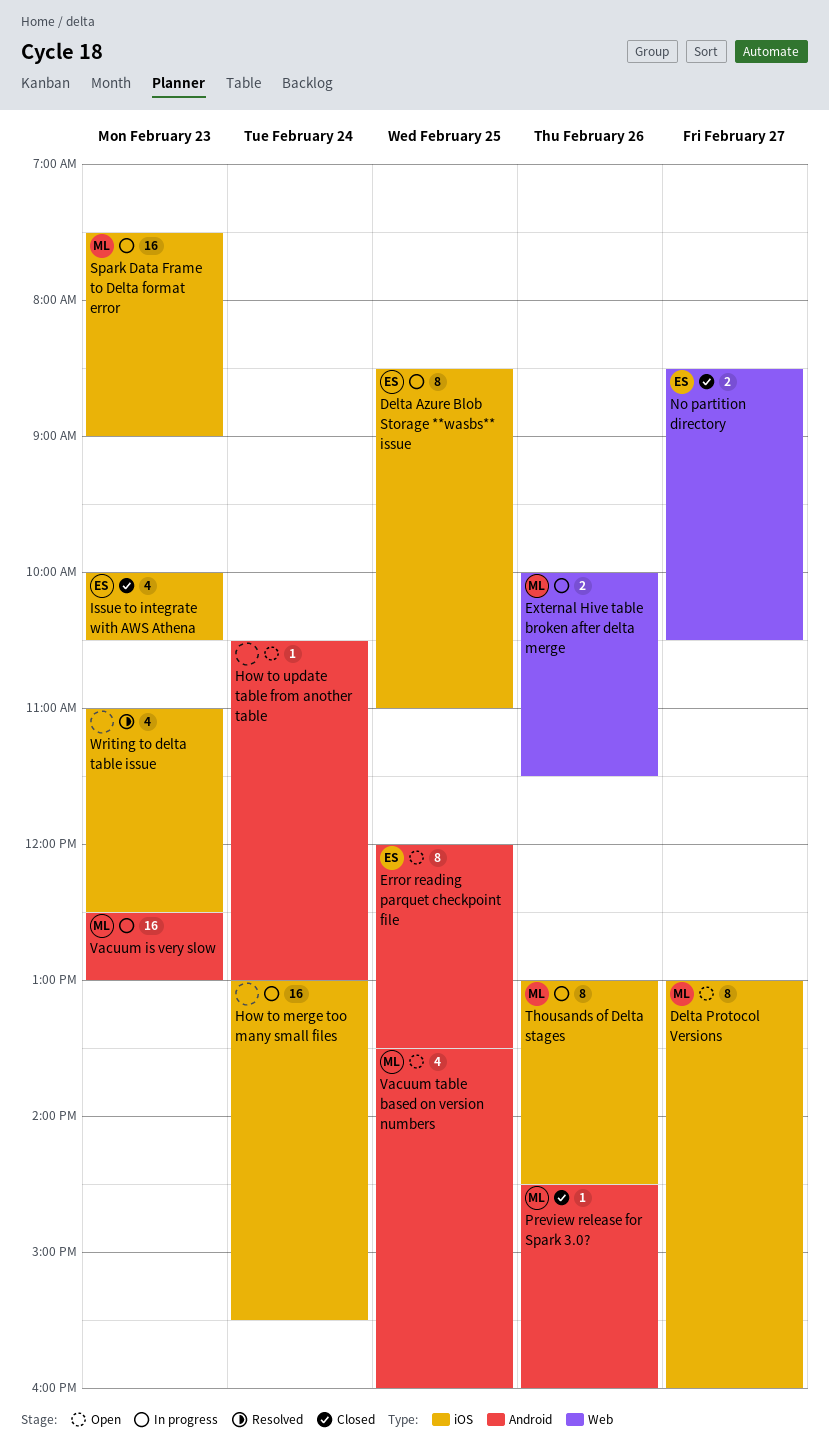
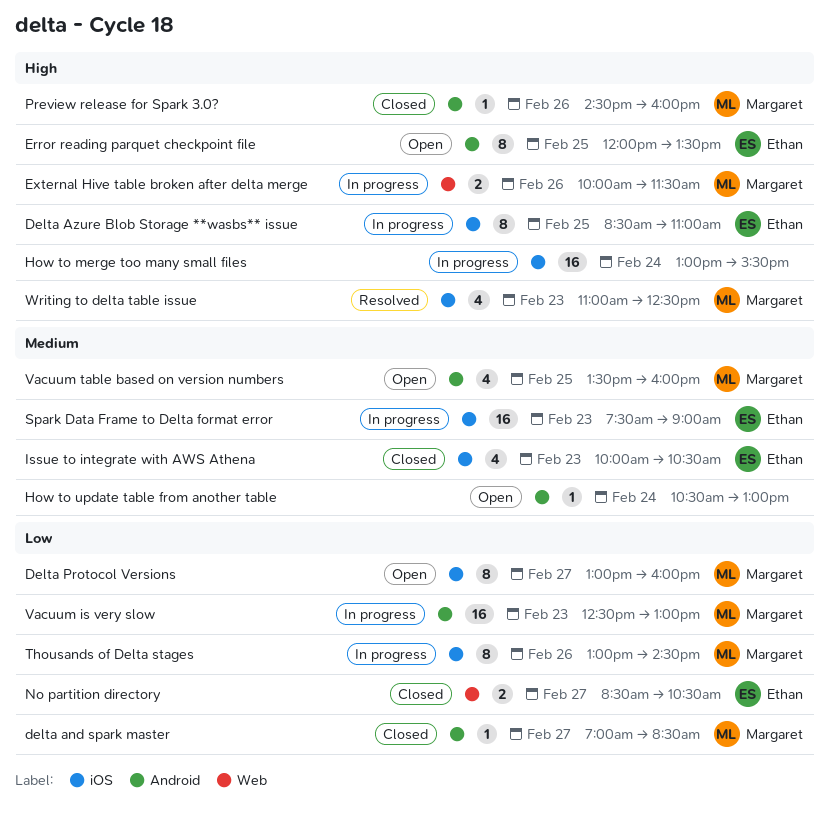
delta and spark master: none -> present
Spark Data Frame to Delta format error, owner: Margaret -> Ethan
Writing to delta table issue, owner: none -> Margaret

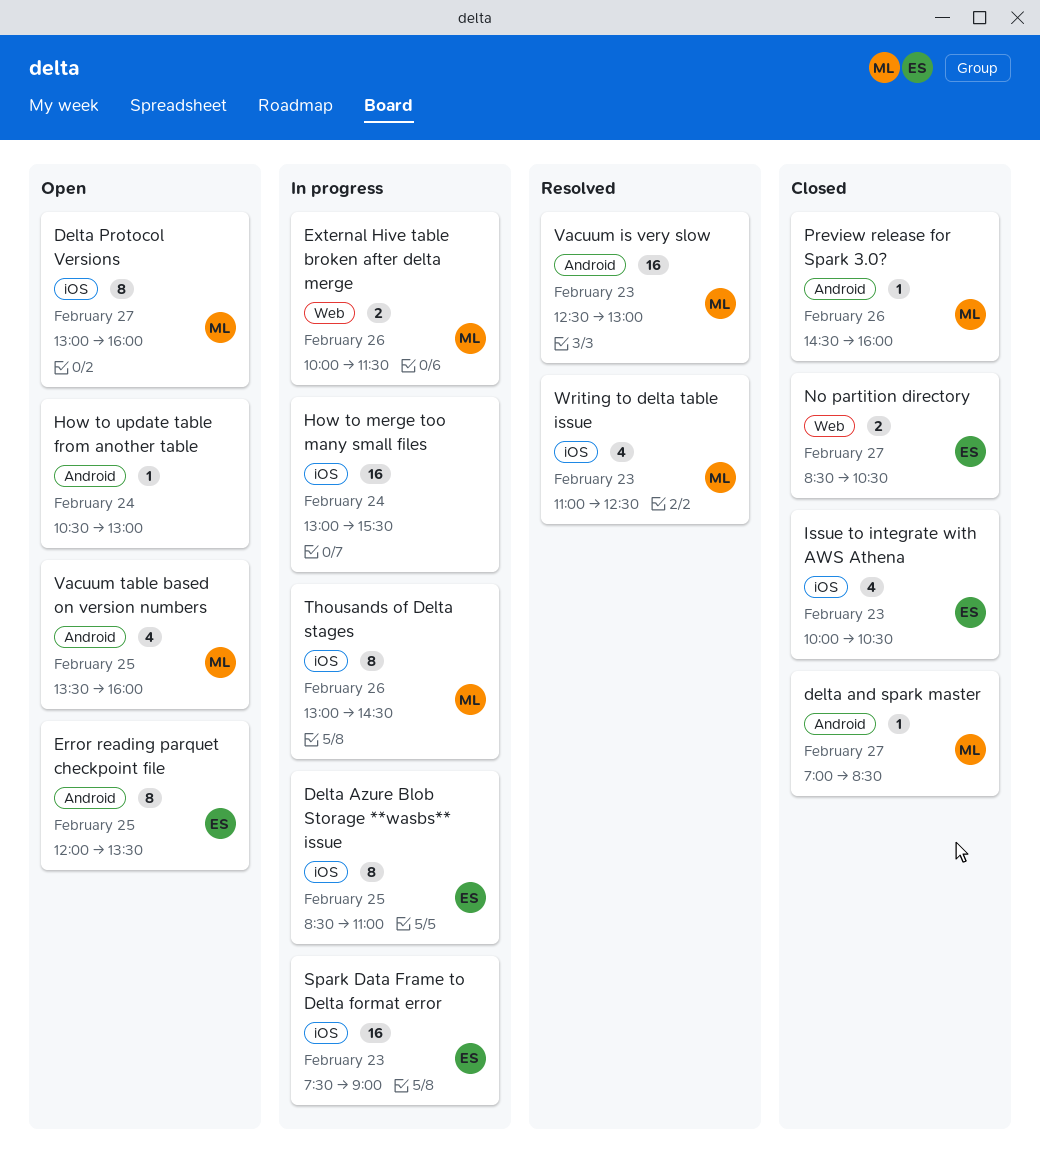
Vacuum is very slow, status: In progress -> Resolved

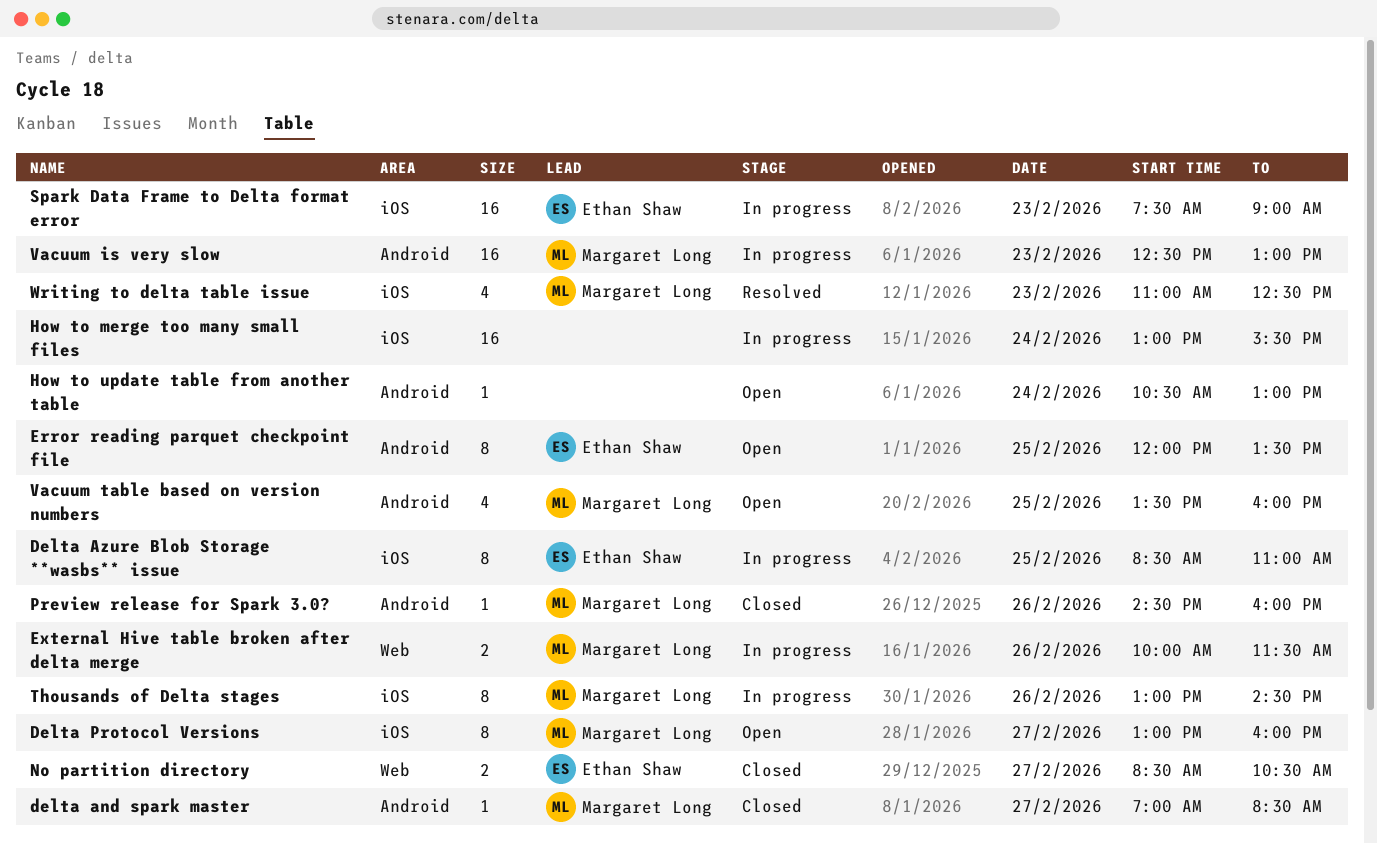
Issue to integrate with AWS Athena: present -> none
Vacuum is very slow, status: Resolved -> In progress

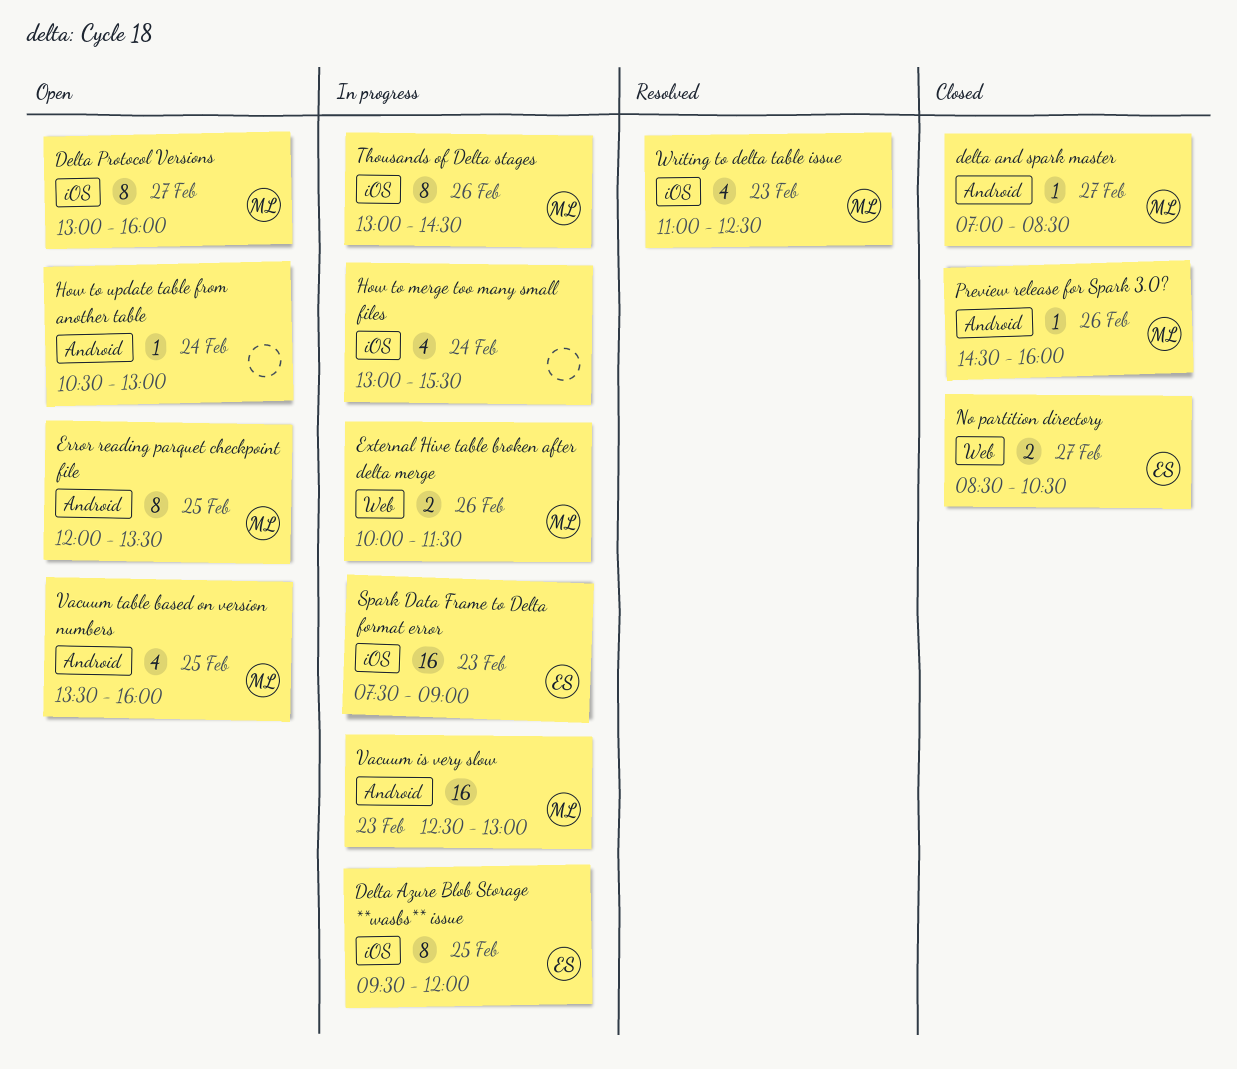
Delta Azure Blob Storage **wasbs** issue, begins: 08:30 -> 09:30
Delta Azure Blob Storage **wasbs** issue, ends: 11:00 -> 12:00
Error reading parquet checkpoint file, owner: Ethan Shaw -> Margaret Long
How to merge too many small files, estimate: 16 -> 4

